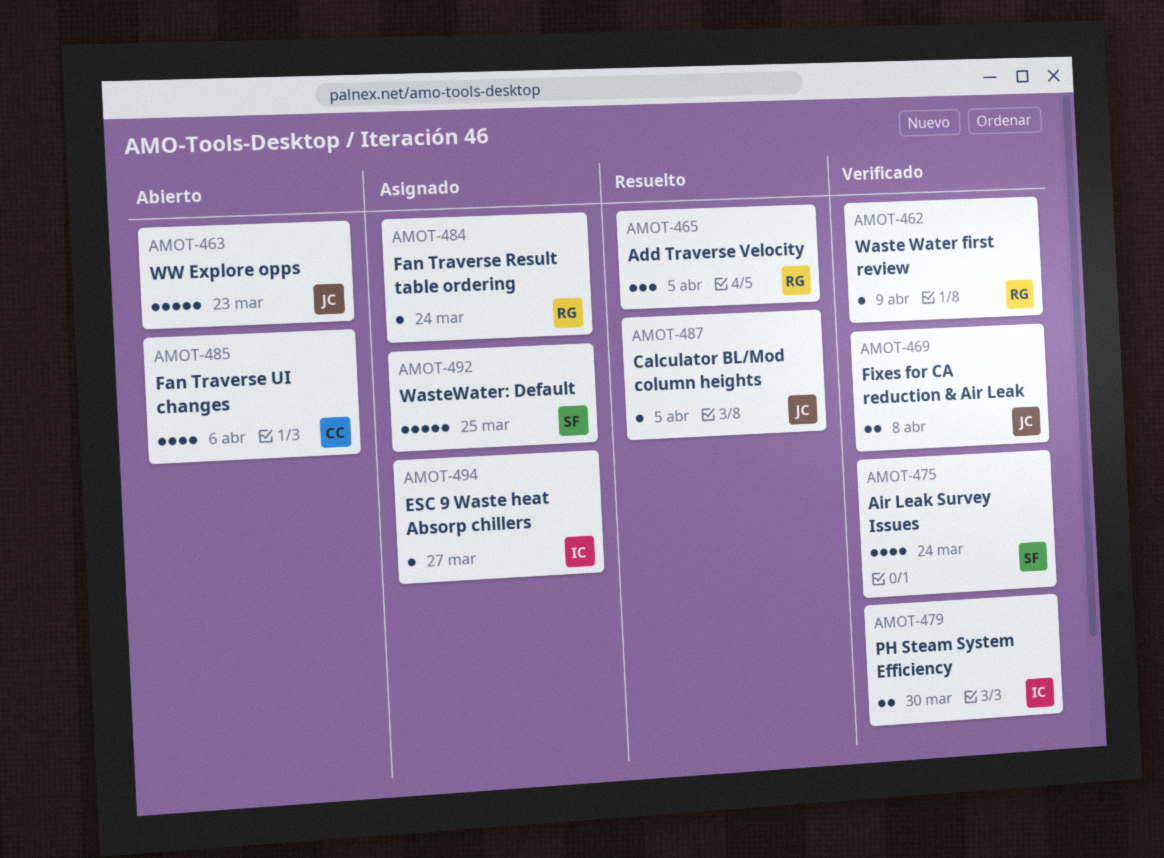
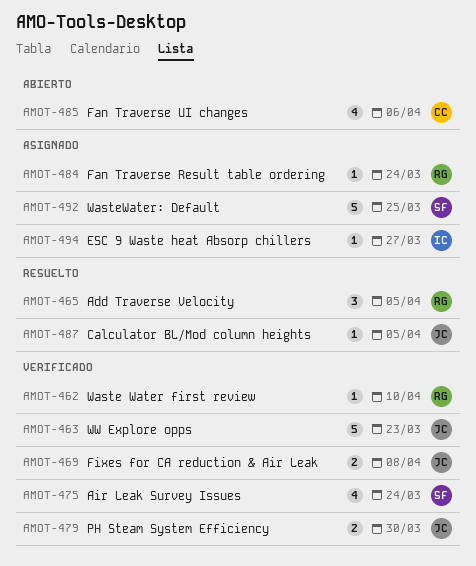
AMOT-462, due: Apr 9 -> Apr 10
AMOT-463, status: Abierto -> Verificado
AMOT-479, owner: IC -> JC

